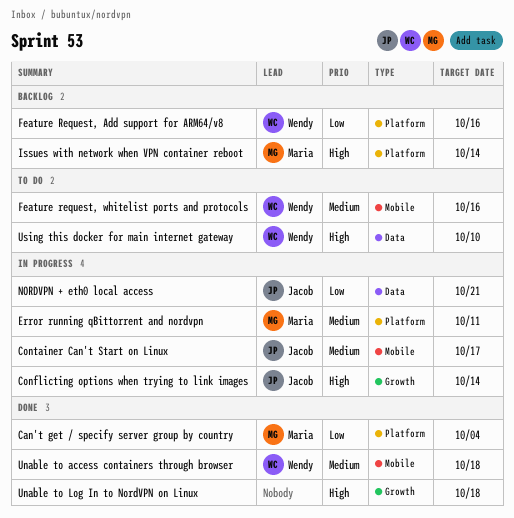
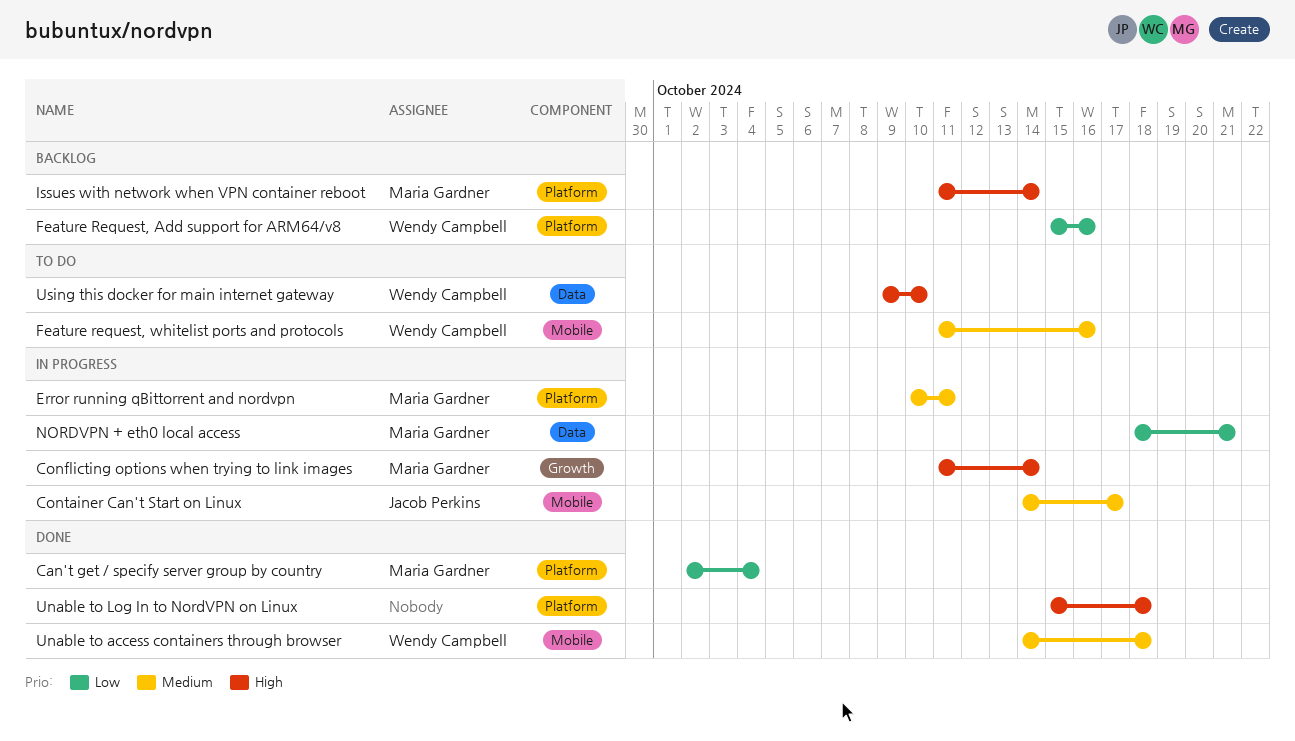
Conflicting options when trying to link images, owner: Jacob Perkins -> Maria Gardner
NORDVPN + eth0 local access, owner: Jacob Perkins -> Maria Gardner
Unable to Log In to NordVPN on Linux, label: Growth -> Platform

